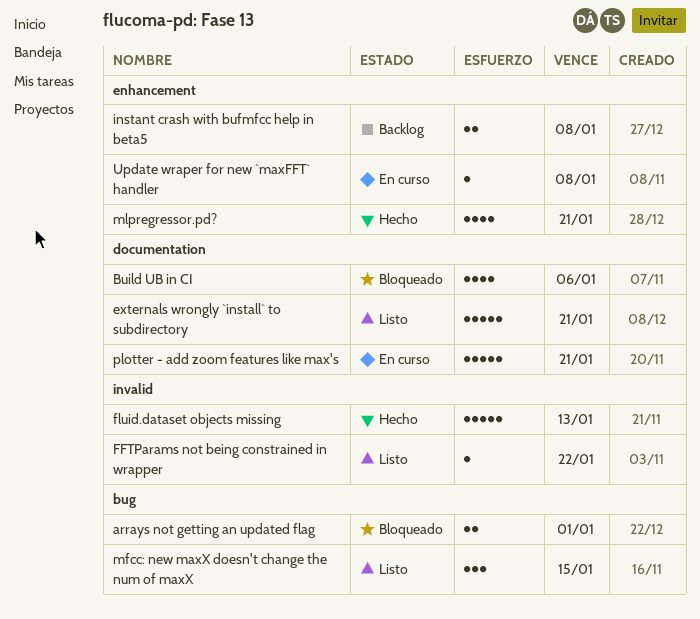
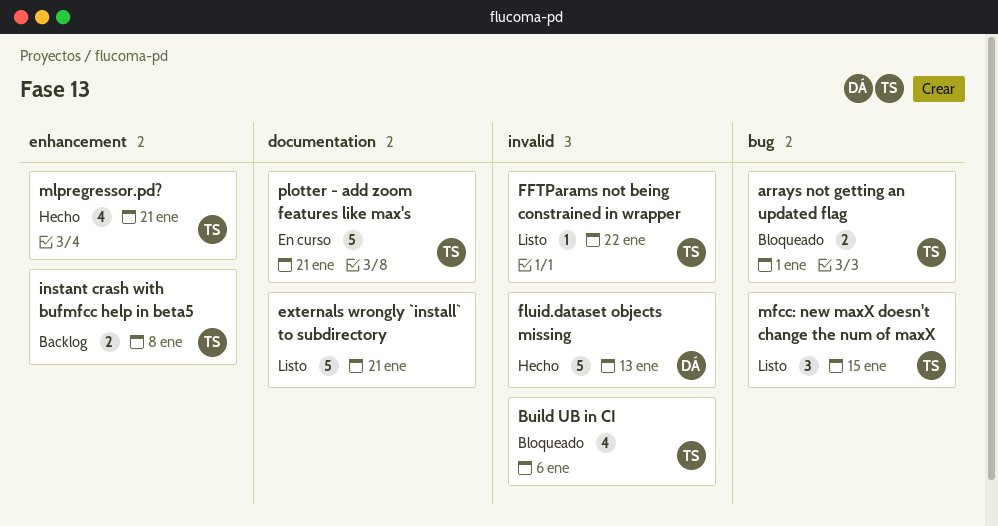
Build UB in CI, label: documentation -> invalid
Update wraper for new `maxFFT` handler: present -> none

